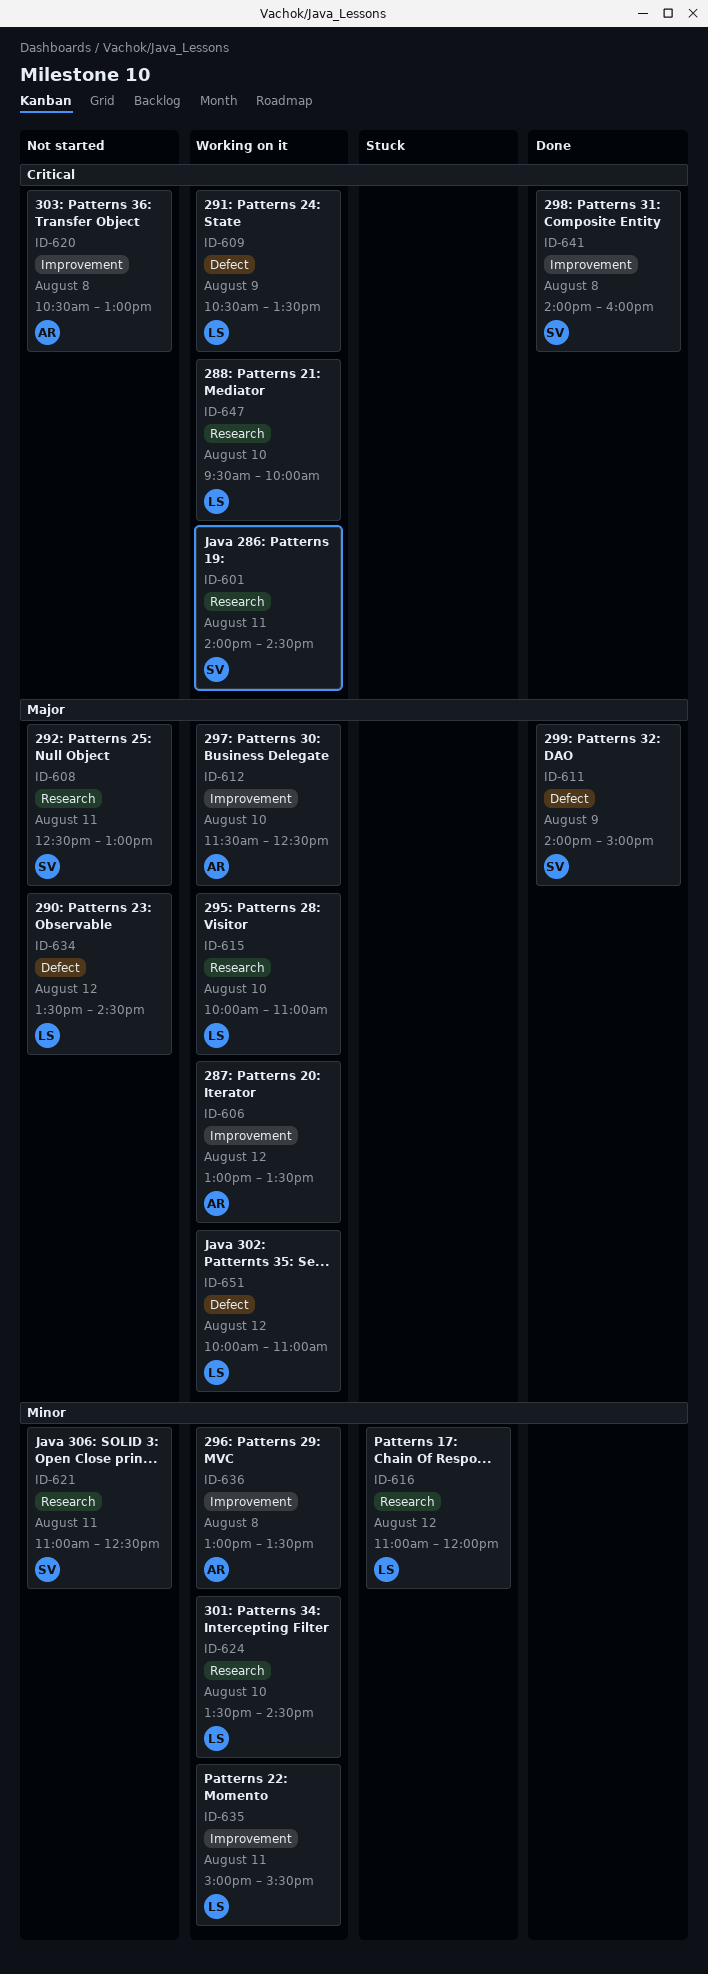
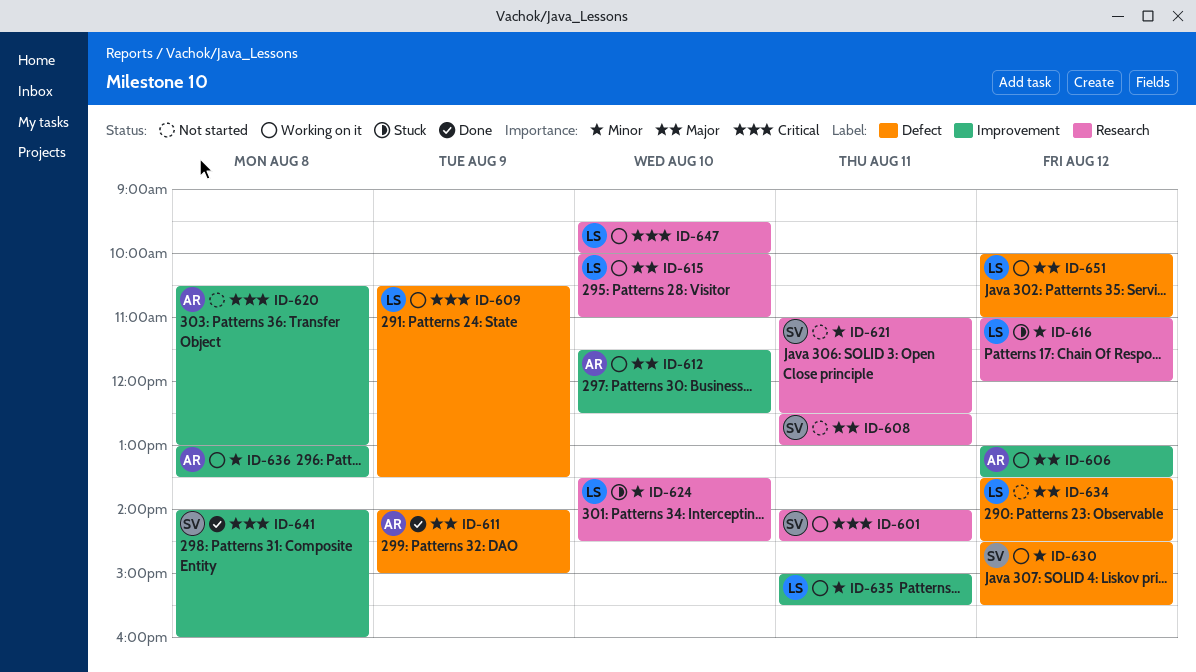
ID-611, owner: SV -> AR
ID-624, status: Working on it -> Stuck
ID-630: none -> present

